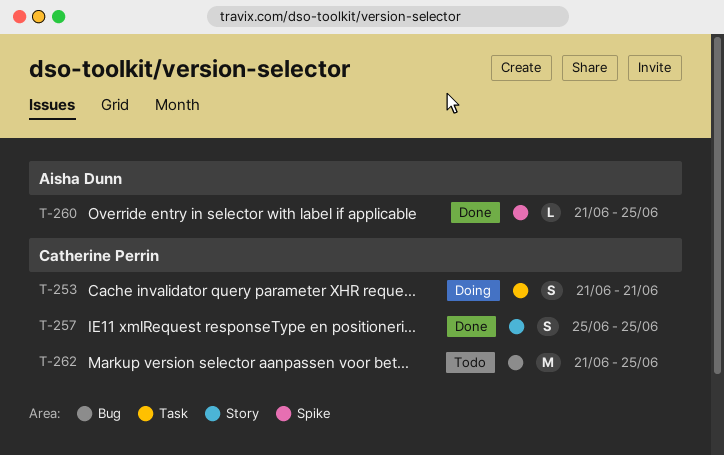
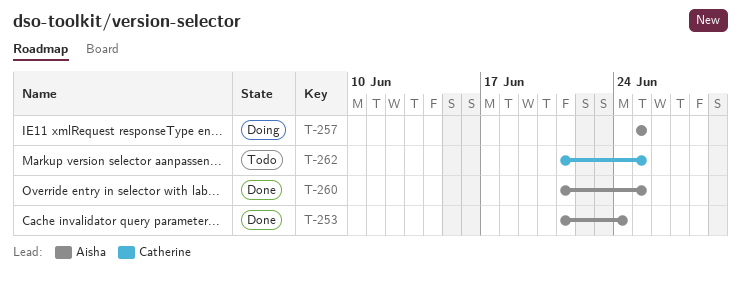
T-253, status: Doing -> Done
T-253, owner: Catherine Perrin -> Aisha Dunn
T-253, due: Jun 21 -> Jun 24
T-257, status: Done -> Doing
T-257, owner: Catherine Perrin -> Aisha Dunn

